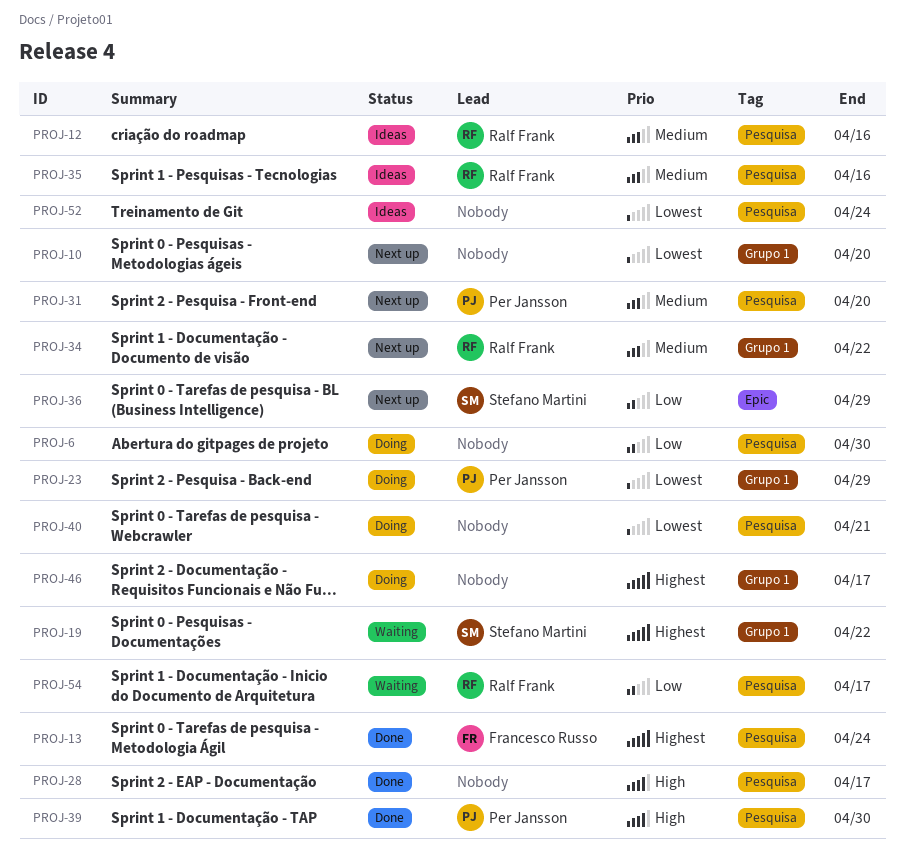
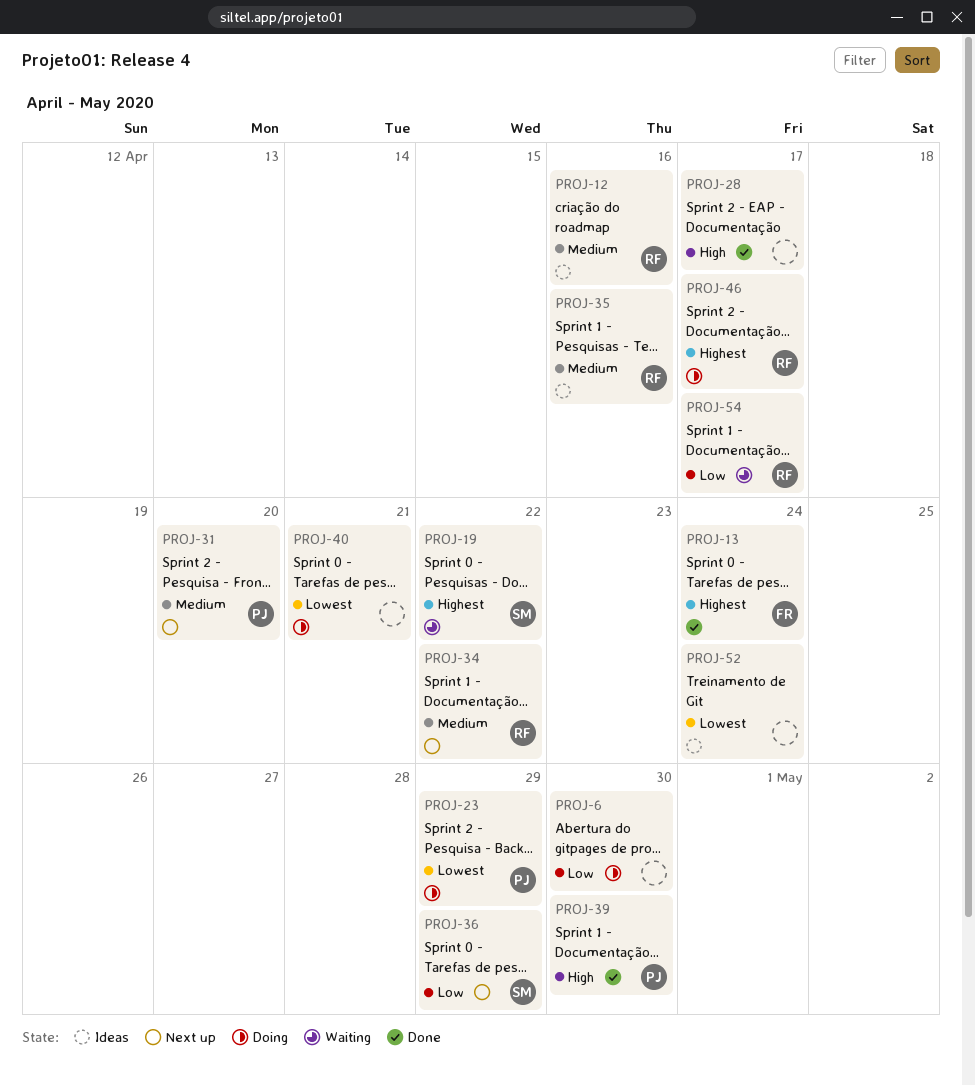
PROJ-10: present -> none
PROJ-46, owner: none -> Ralf Frank

